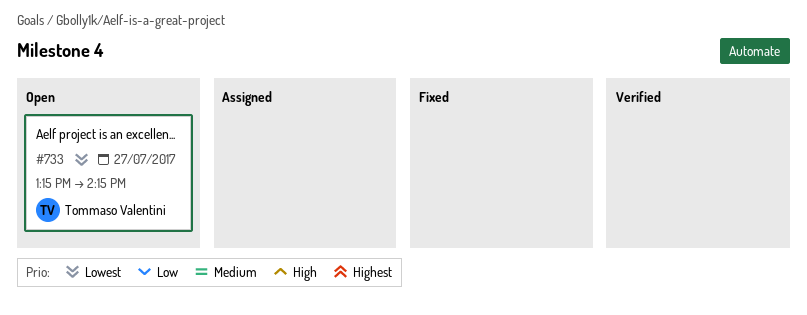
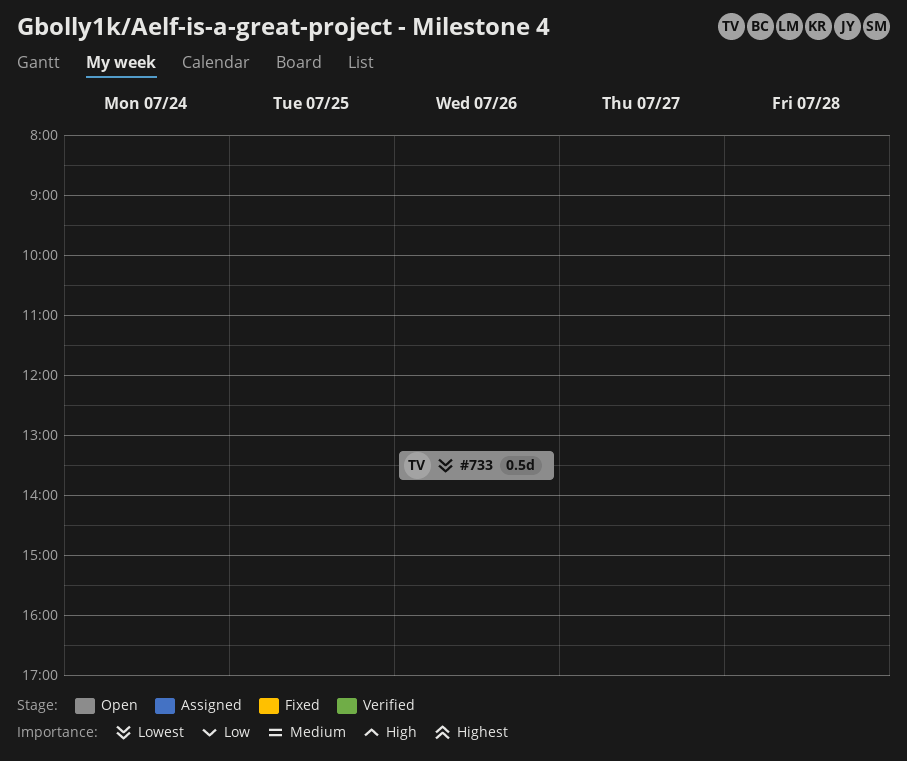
#733, day: Jul 27 -> Jul 26
#733, ends: 14:15 -> 13:45

